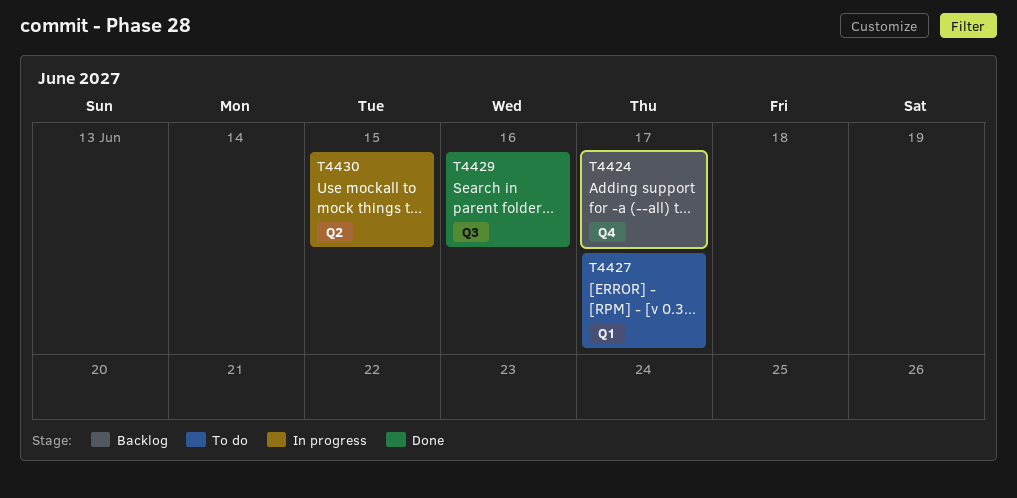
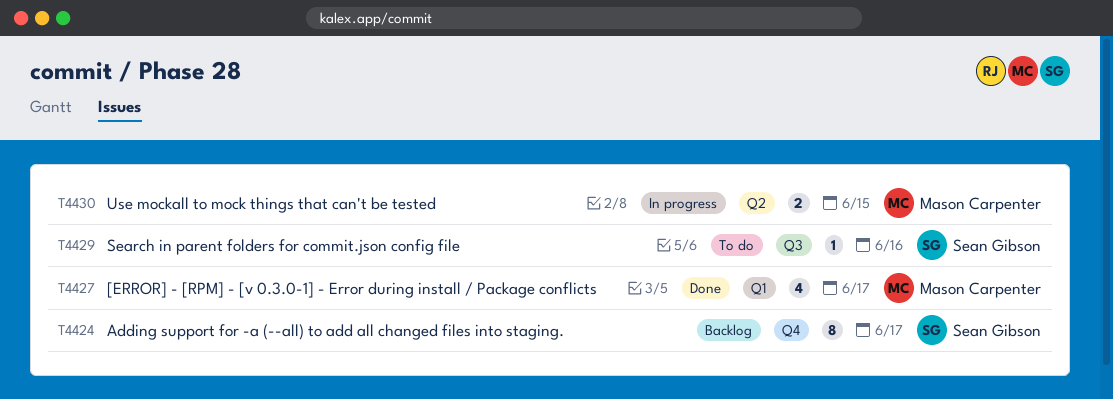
T4427, status: To do -> Done
T4429, status: Done -> To do

